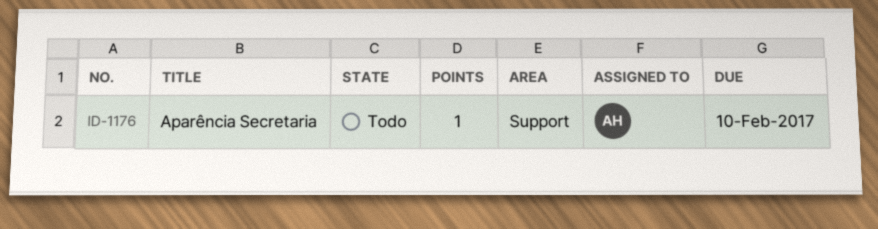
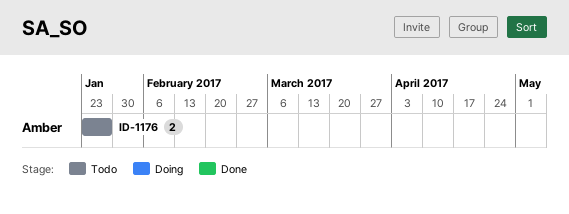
ID-1176, estimate: 1 -> 2
ID-1176, due: Feb 10 -> Jan 27

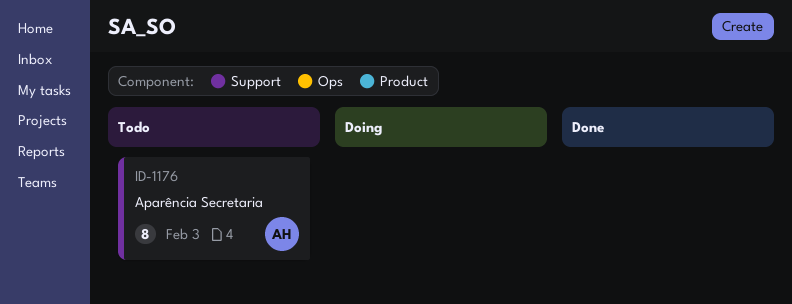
ID-1176, estimate: 2 -> 8
ID-1176, due: Jan 27 -> Feb 3

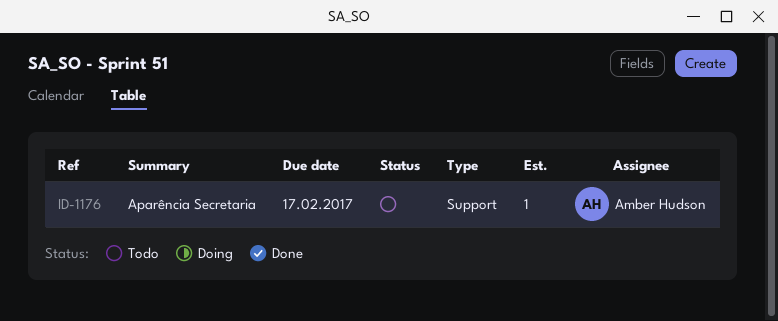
ID-1176, estimate: 8 -> 1
ID-1176, due: Feb 3 -> Feb 17

